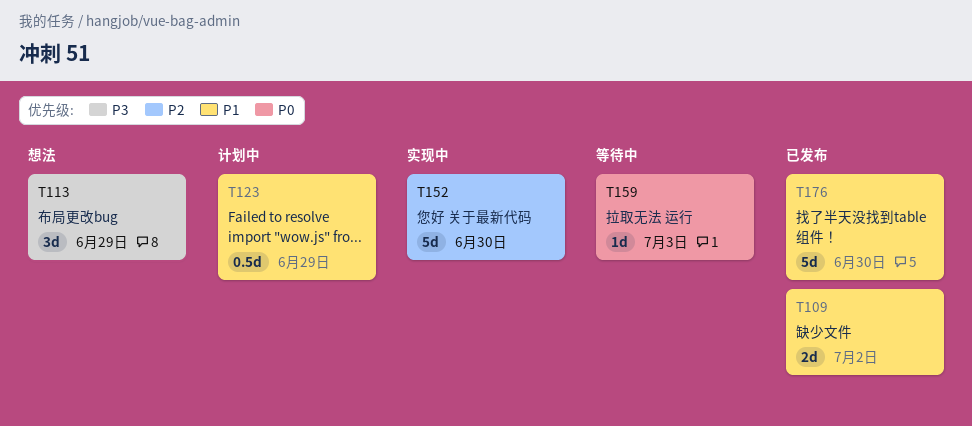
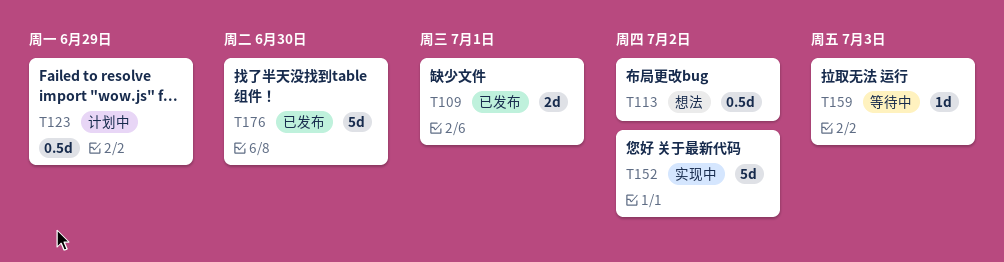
T109, due: Jul 2 -> Jul 1
T113, estimate: 3d -> 0.5d
T113, due: Jun 29 -> Jul 2
T152, due: Jun 30 -> Jul 2

